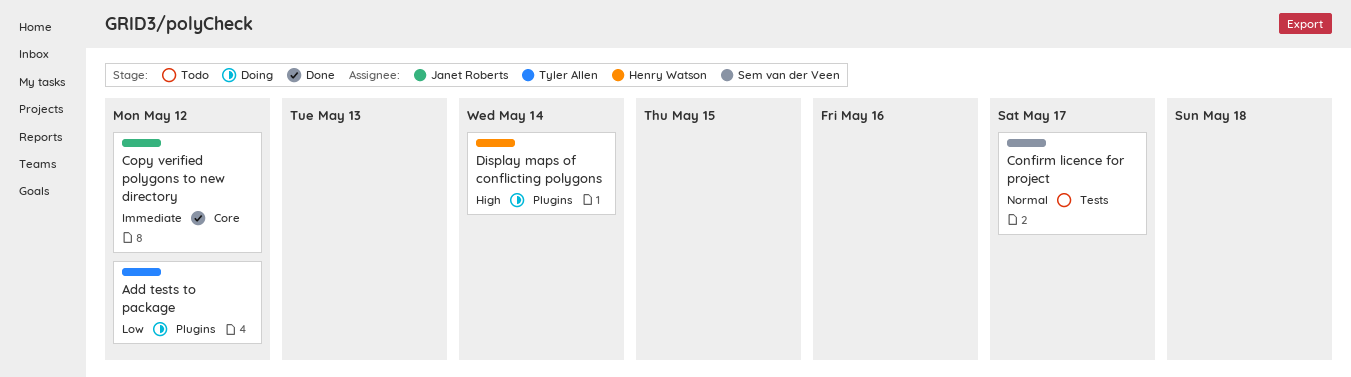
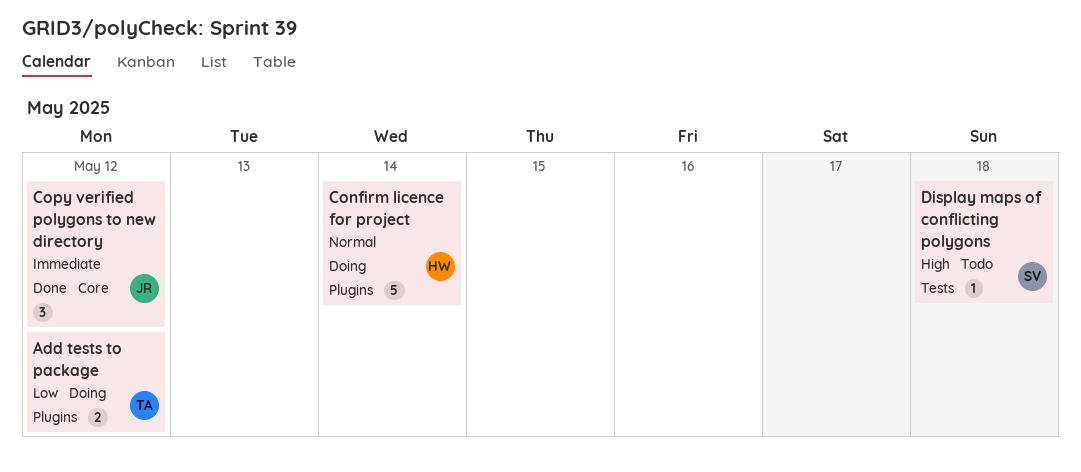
Confirm licence for project, status: Todo -> Doing
Confirm licence for project, owner: Sem van der Veen -> Henry Watson
Confirm licence for project, label: Tests -> Plugins
Confirm licence for project, due: May 17 -> May 14
Display maps of conflicting polygons, status: Doing -> Todo
Display maps of conflicting polygons, owner: Henry Watson -> Sem van der Veen
Display maps of conflicting polygons, label: Plugins -> Tests
Display maps of conflicting polygons, due: May 14 -> May 18

